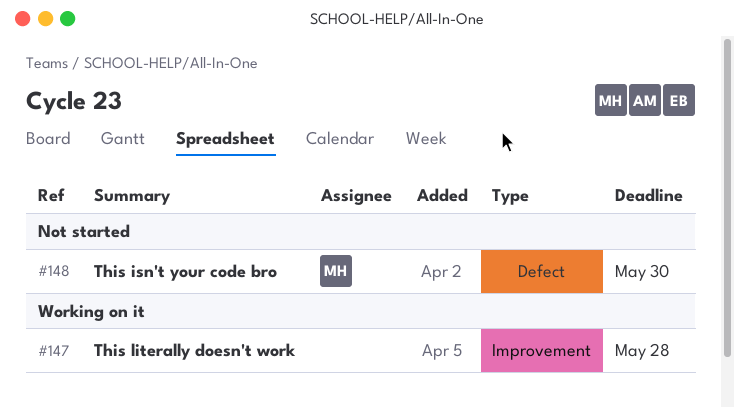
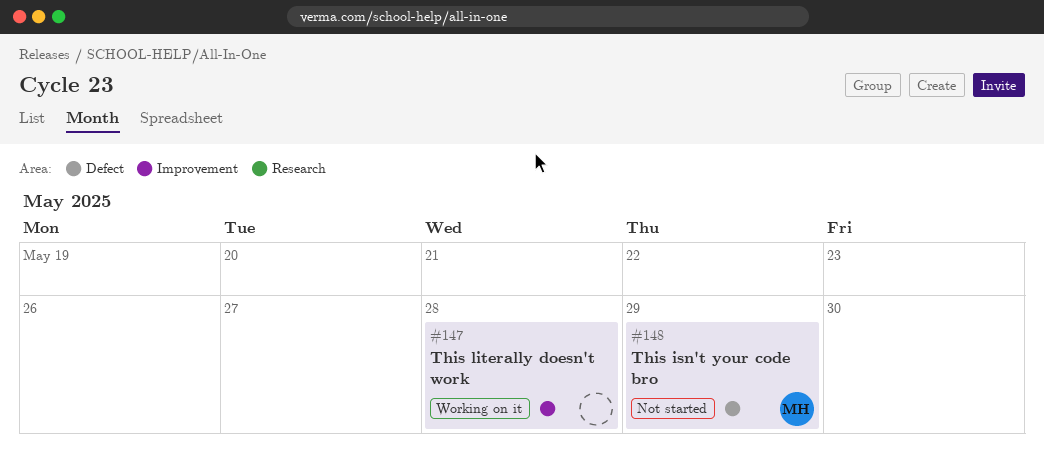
#148, due: May 30 -> May 29

